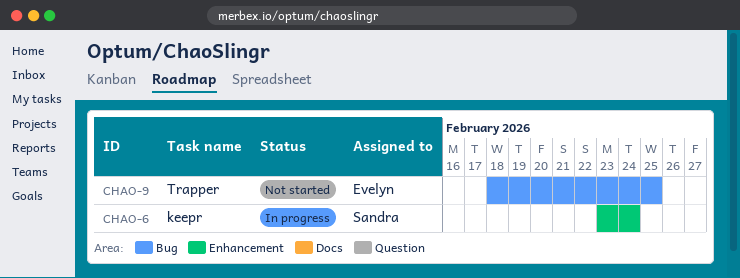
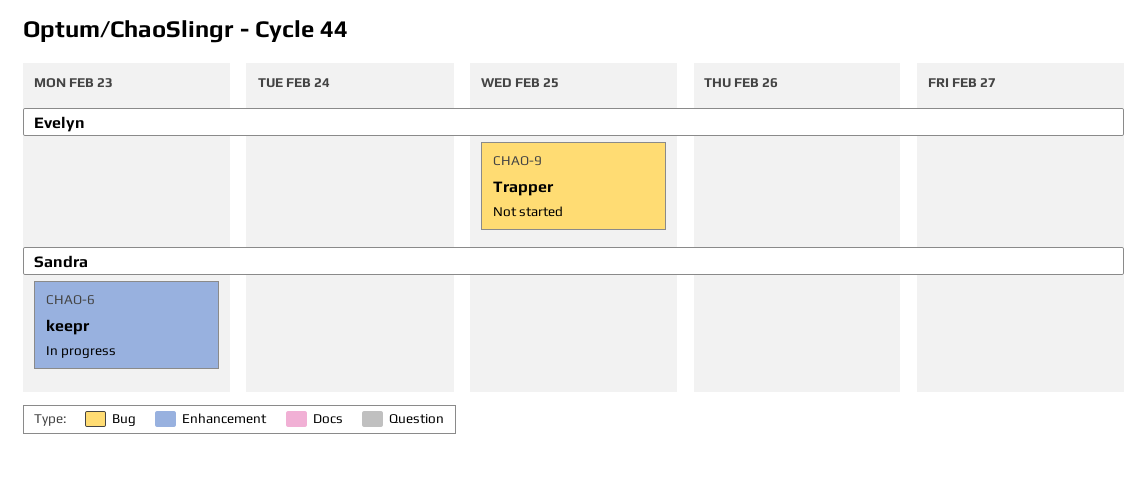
CHAO-6, due: Feb 24 -> Feb 23

